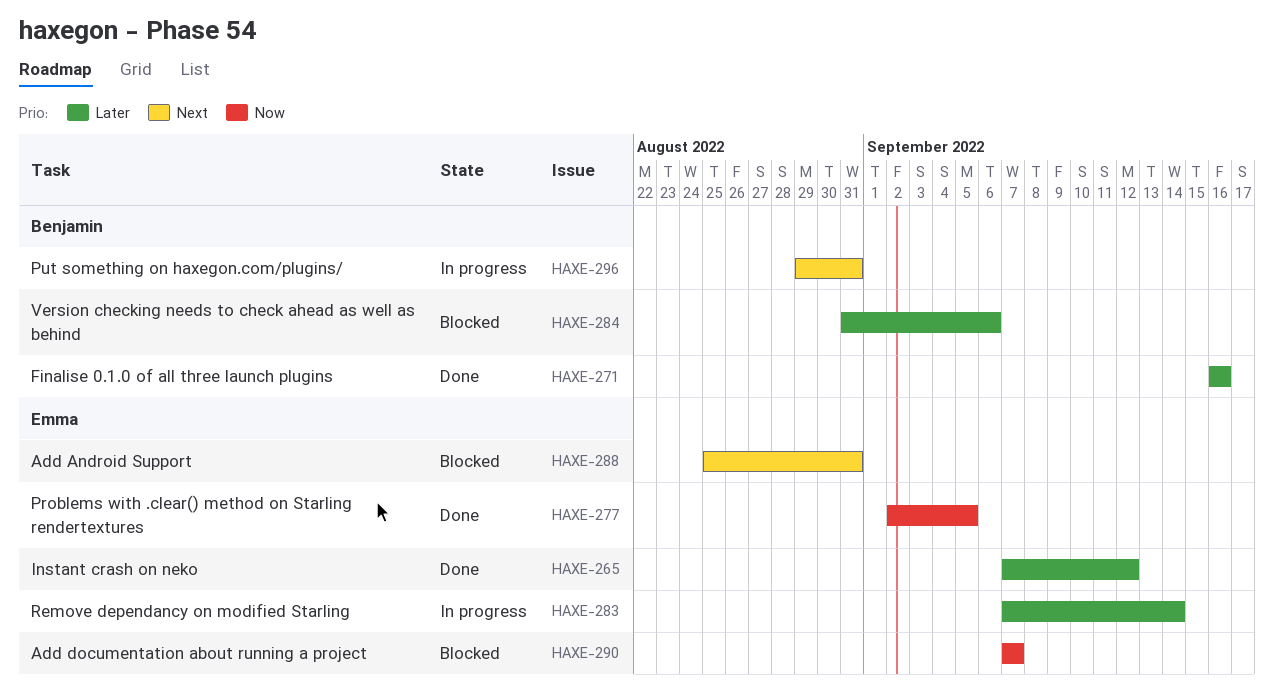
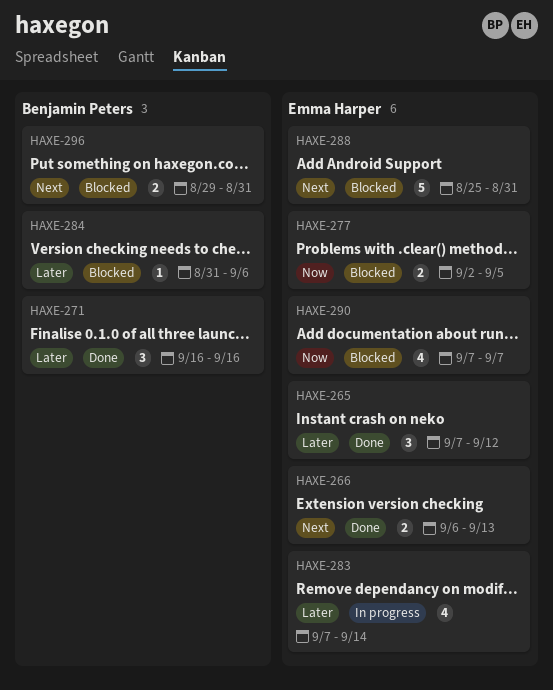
HAXE-266: none -> present
HAXE-277, status: Done -> Blocked
HAXE-296, status: In progress -> Blocked

